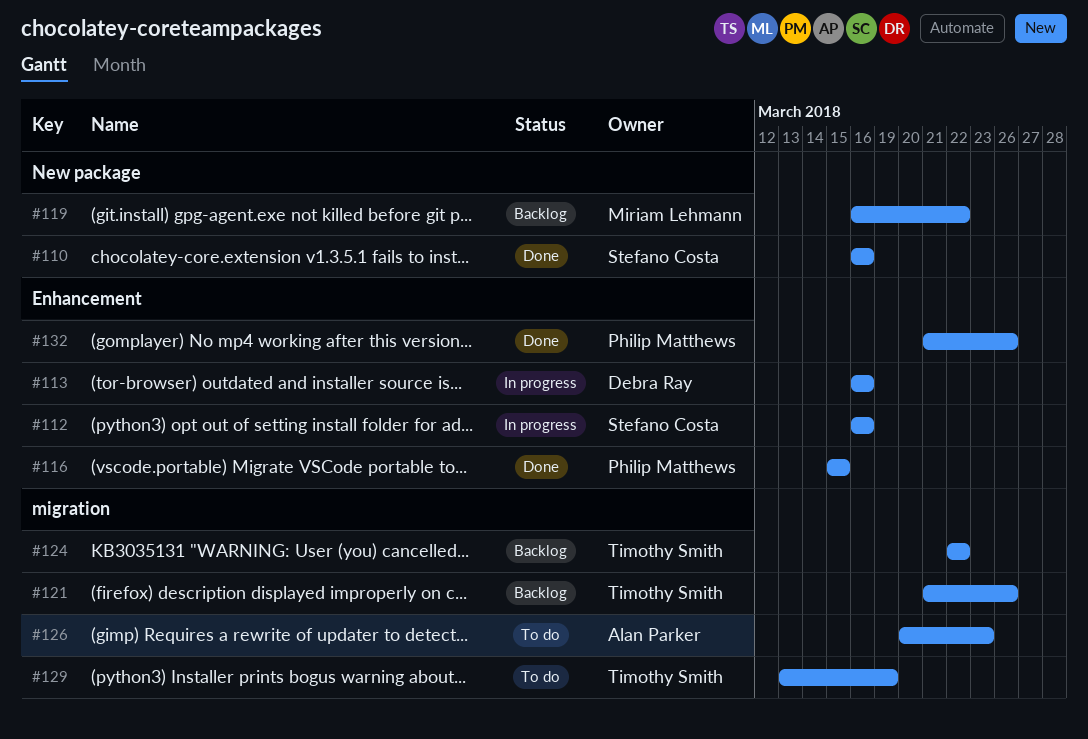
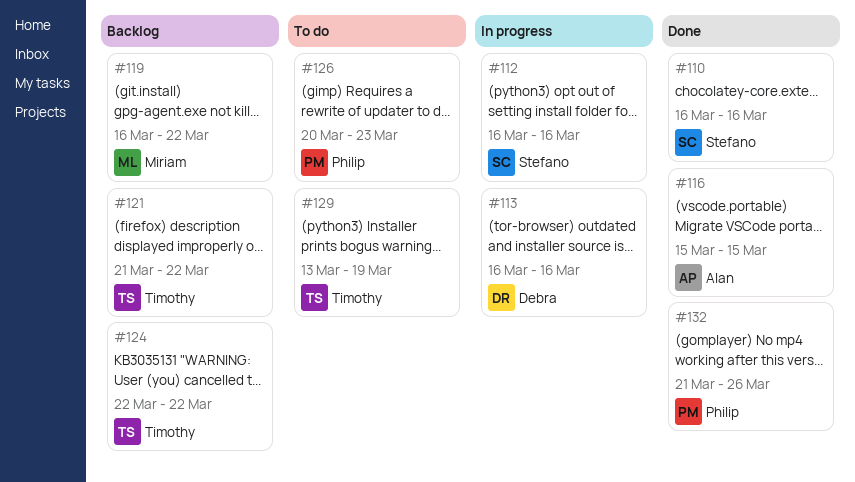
#116, owner: Philip Matthews -> Alan Parker
#121, due: Mar 26 -> Mar 22
#126, owner: Alan Parker -> Philip Matthews

